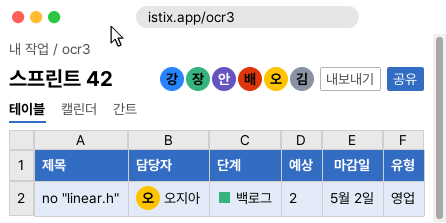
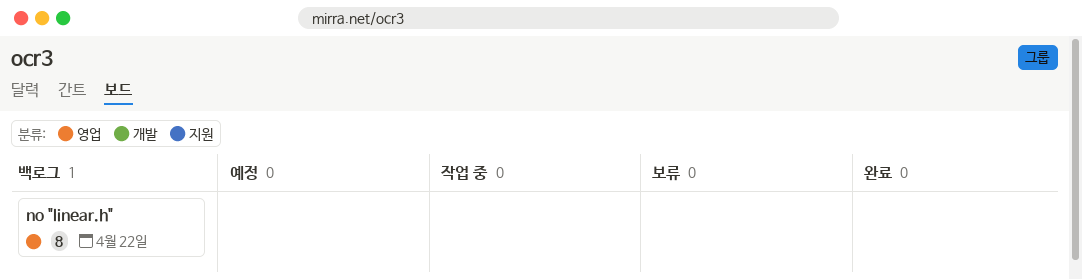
no "linear.h", estimate: 2 -> 8
no "linear.h", due: May 2 -> Apr 22

